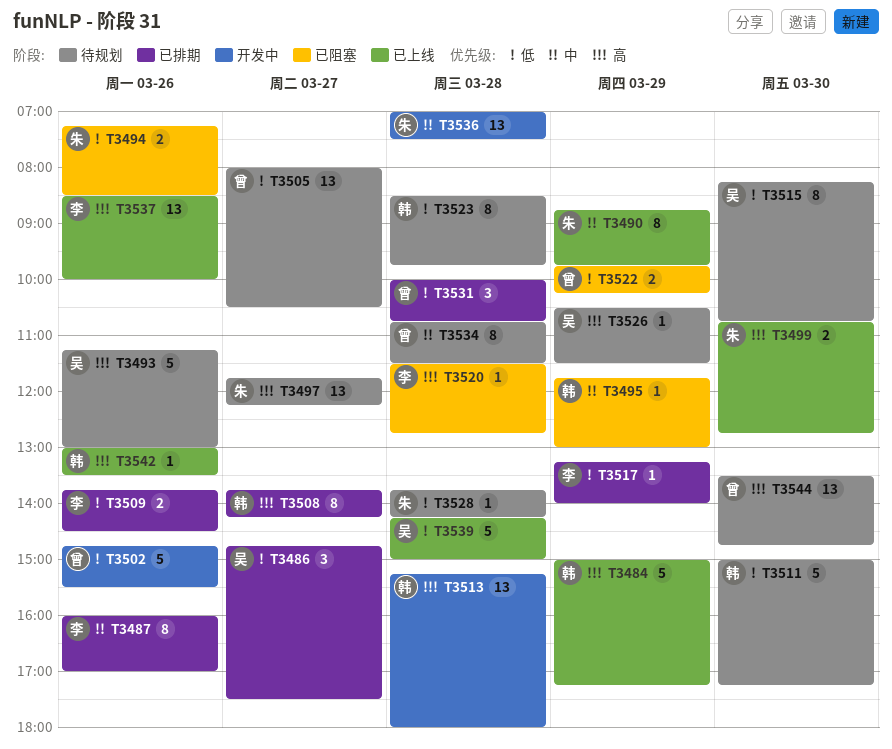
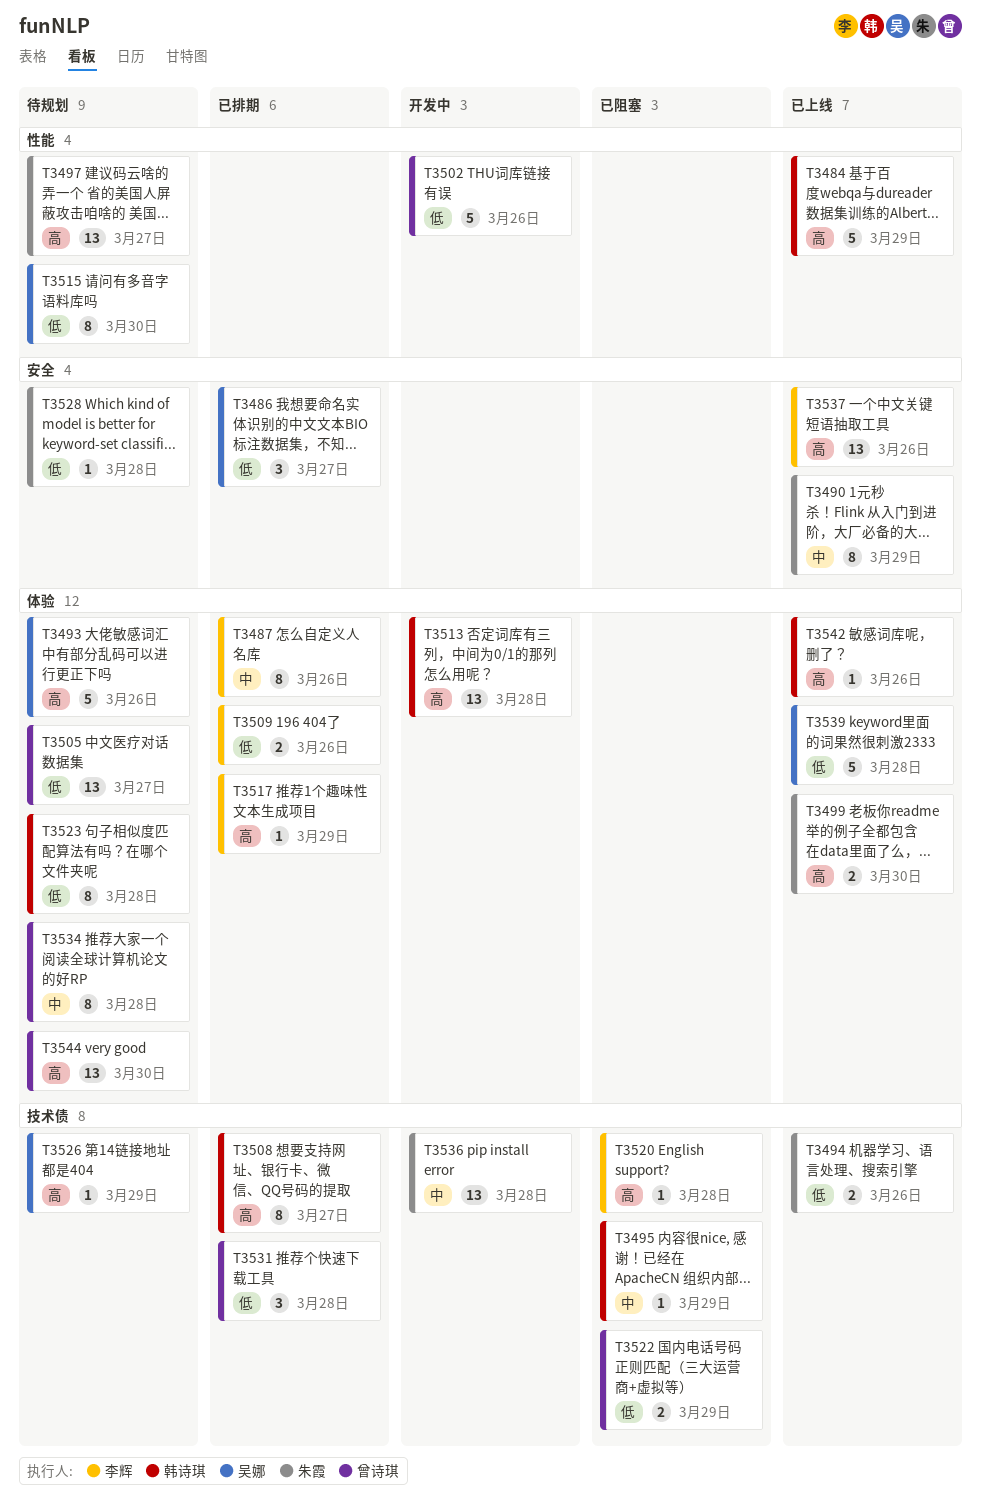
T3494, status: 已阻塞 -> 已上线
T3511: present -> none
T3517, priority: 低 -> 高

